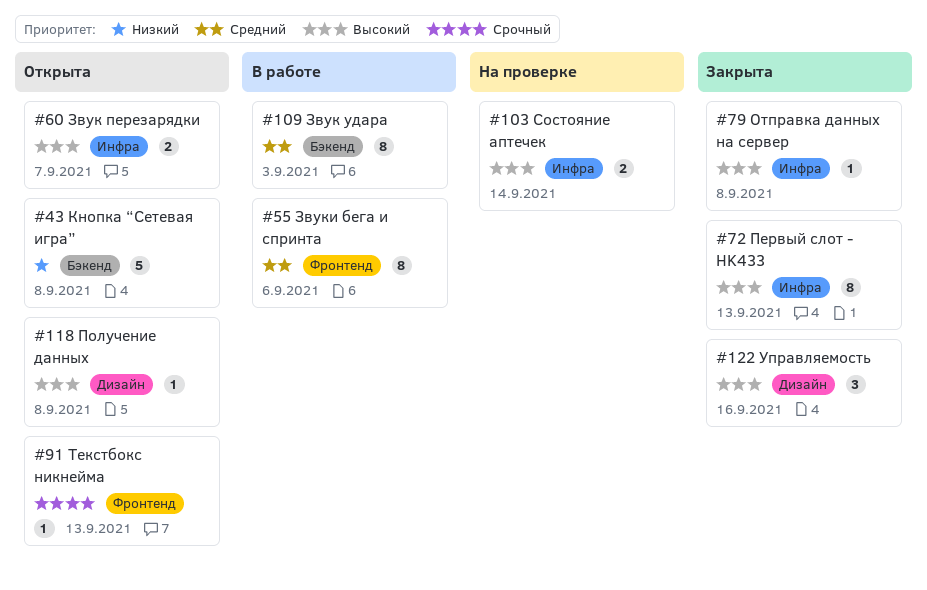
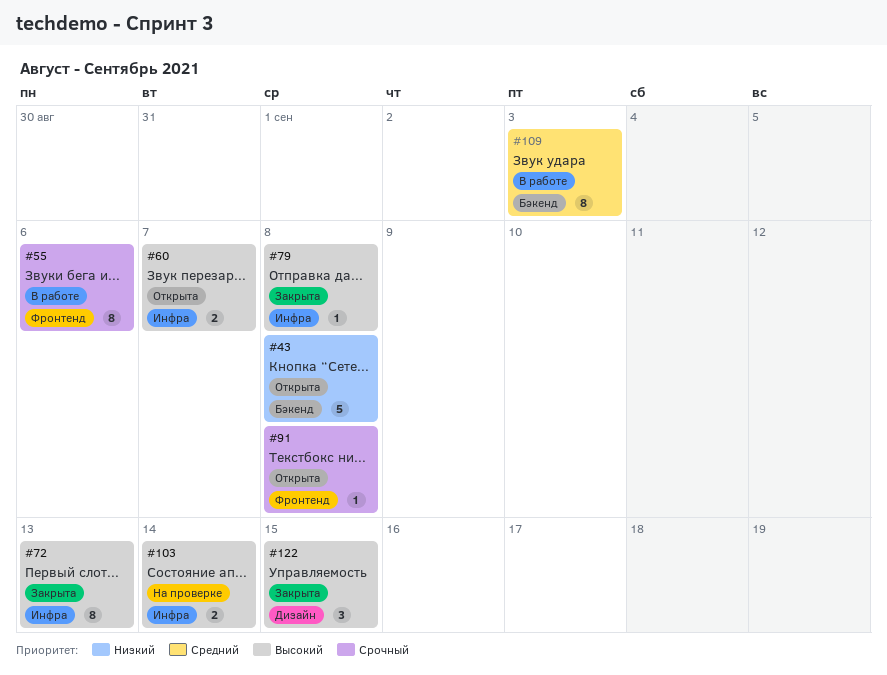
#55, priority: Средний -> Срочный
#91, due: Sep 13 -> Sep 8
#118: present -> none
#122, due: Sep 16 -> Sep 15

